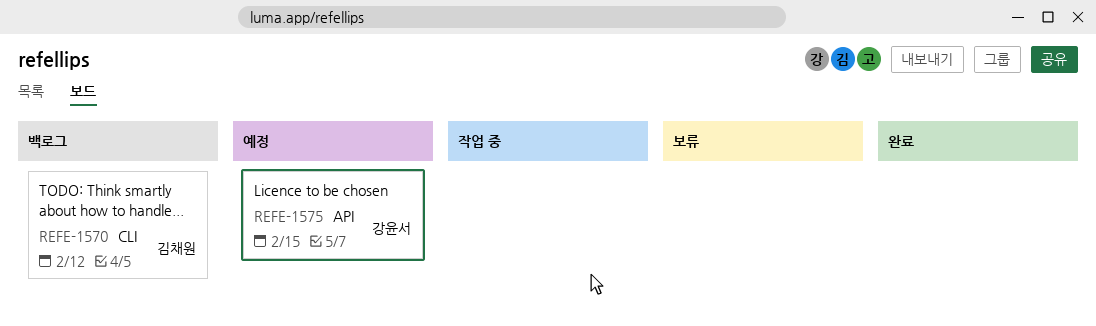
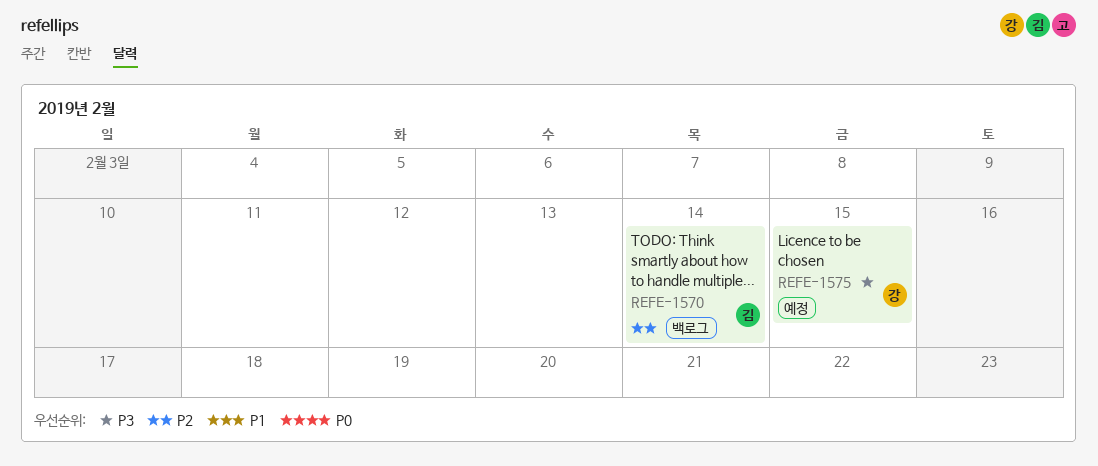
REFE-1570, due: Feb 12 -> Feb 14

